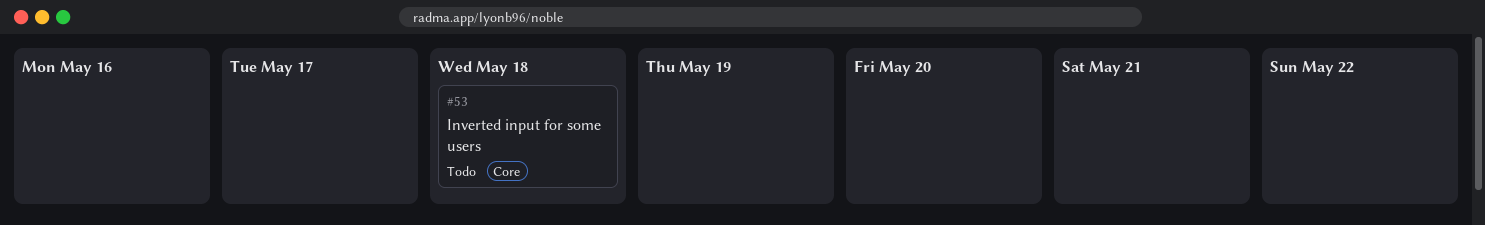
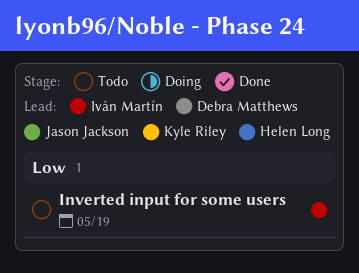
Inverted input for some users, due: May 18 -> May 19

